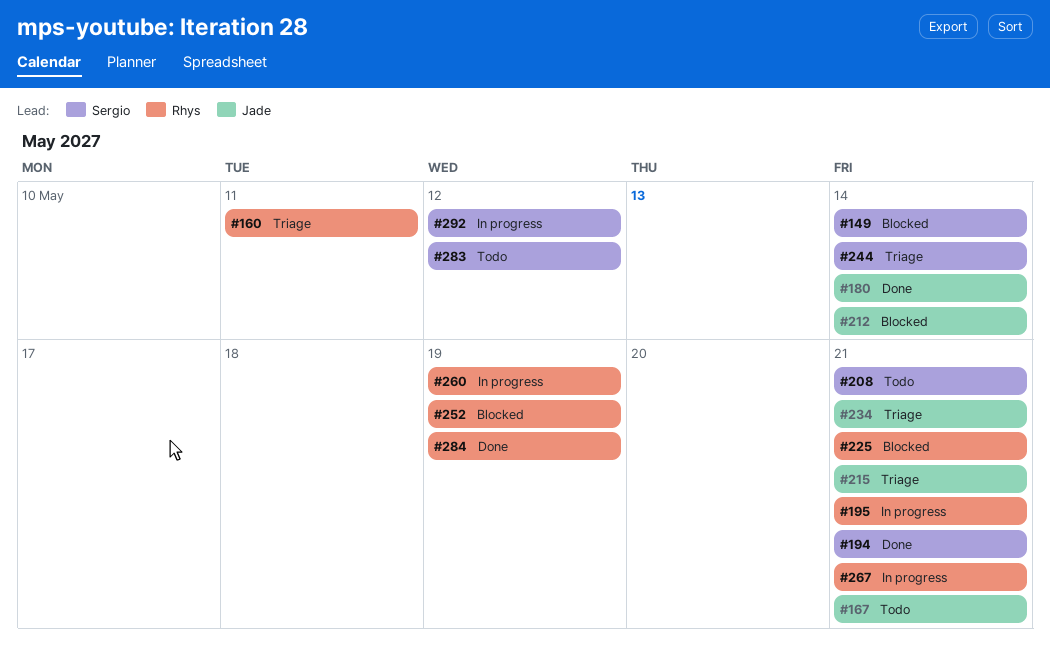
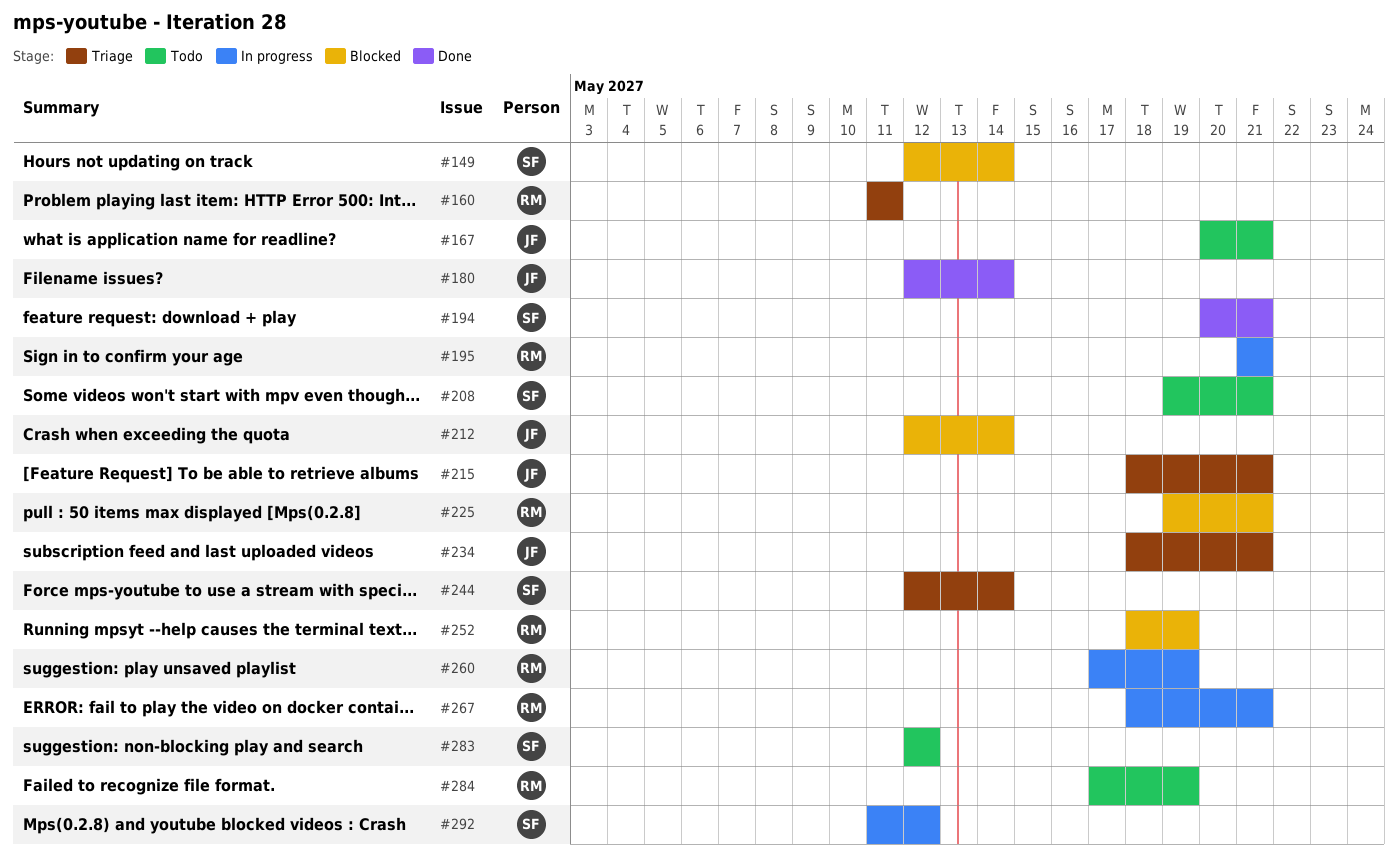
#284, status: Done -> Todo

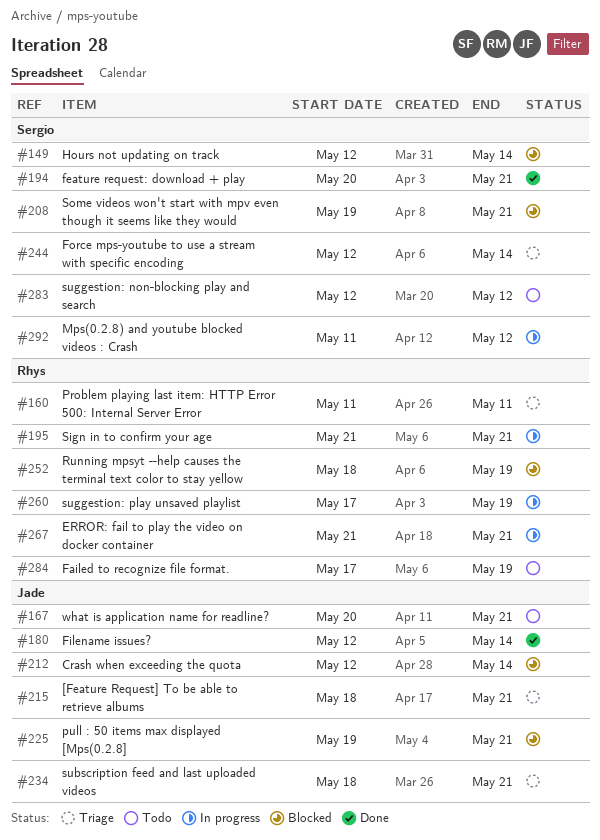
#208, status: Todo -> Blocked
#225, owner: Rhys -> Jade
#267, start: May 18 -> May 21

